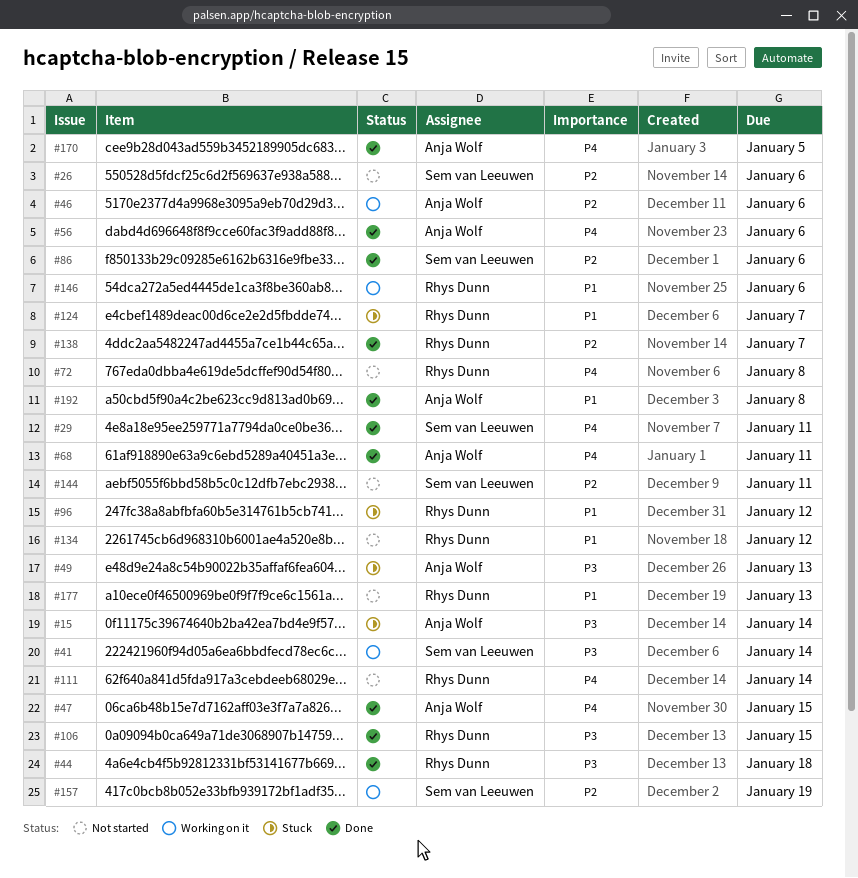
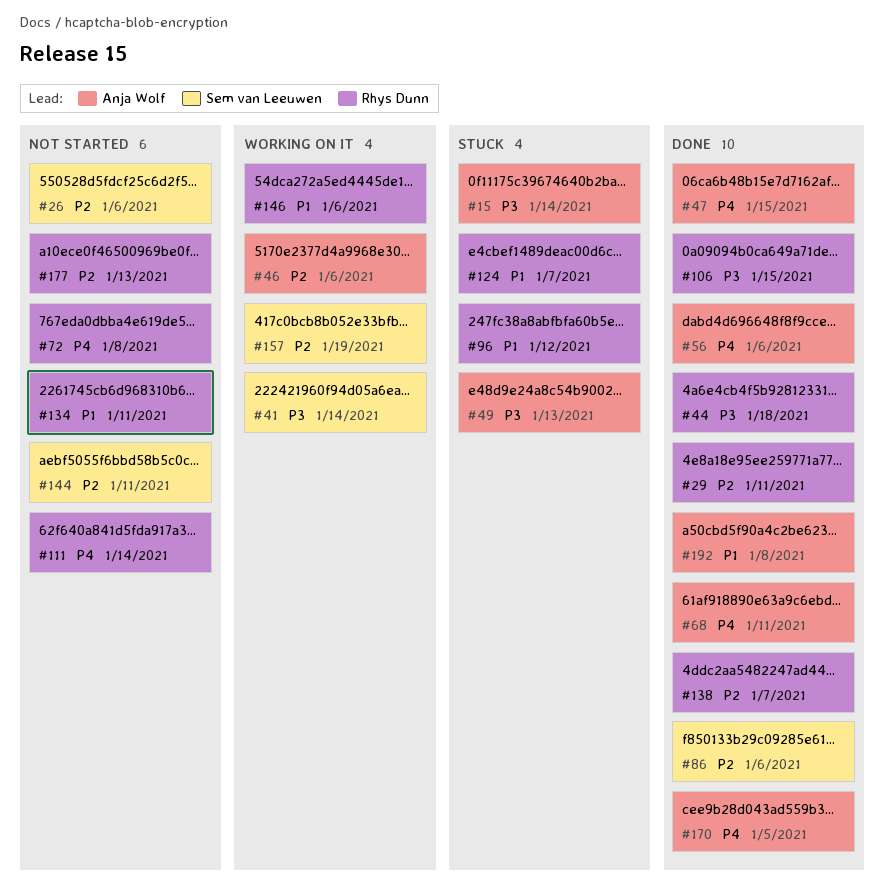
#29, owner: Sem van Leeuwen -> Rhys Dunn
#29, priority: P4 -> P2
#134, due: Jan 12 -> Jan 11
#177, priority: P1 -> P2

